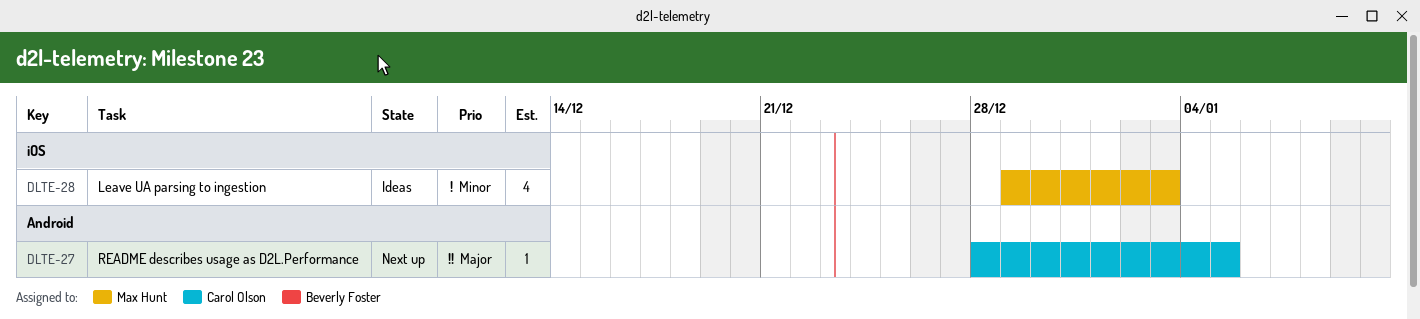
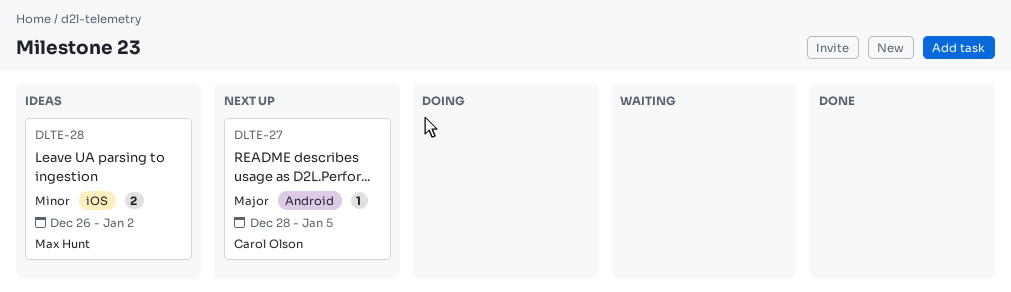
DLTE-28, estimate: 4 -> 2
DLTE-28, start: Dec 29 -> Dec 26
DLTE-28, due: Jan 3 -> Jan 2

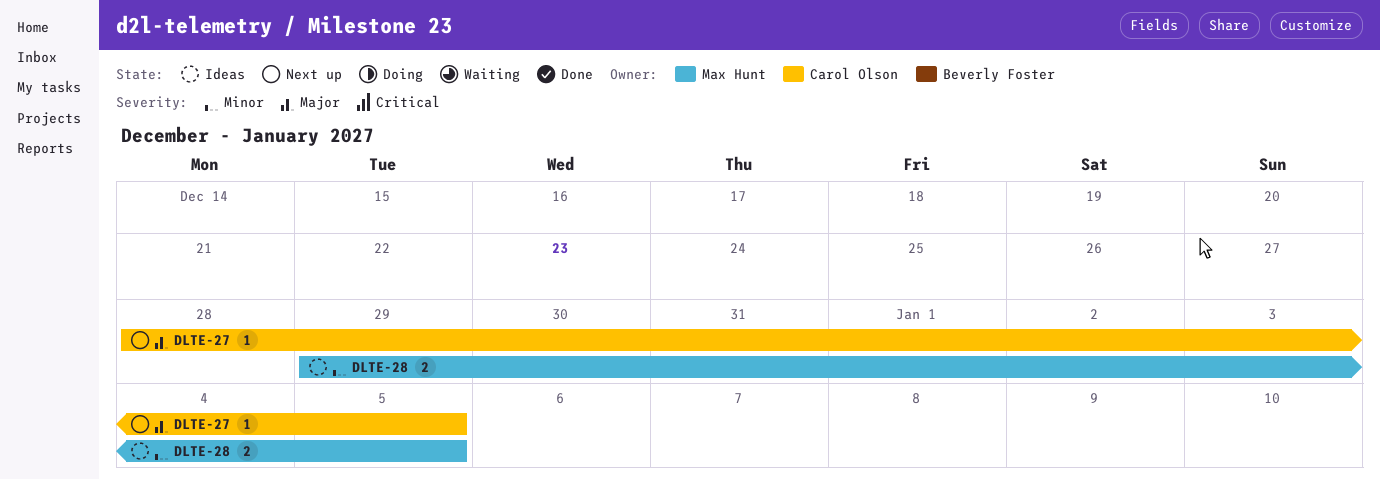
DLTE-28, start: Dec 26 -> Dec 29
DLTE-28, due: Jan 2 -> Jan 5

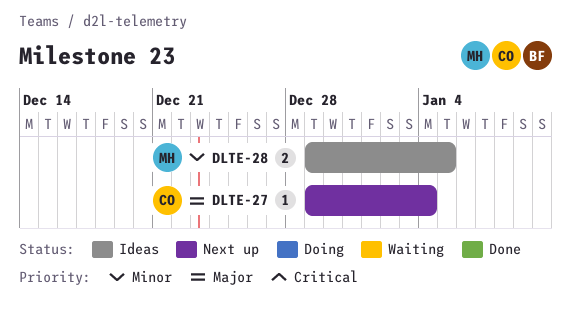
DLTE-27, start: Dec 28 -> Dec 29
DLTE-27, due: Jan 5 -> Jan 4

